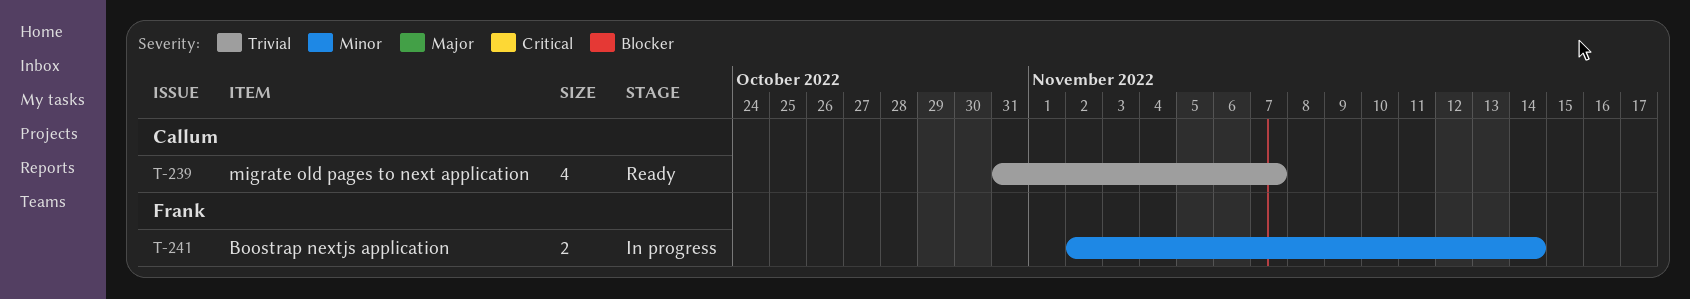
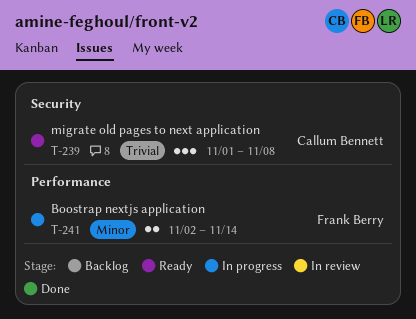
T-239, estimate: 4 -> 3
T-239, start: Oct 31 -> Nov 1
T-239, due: Nov 7 -> Nov 8

